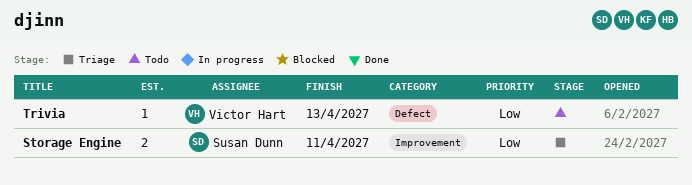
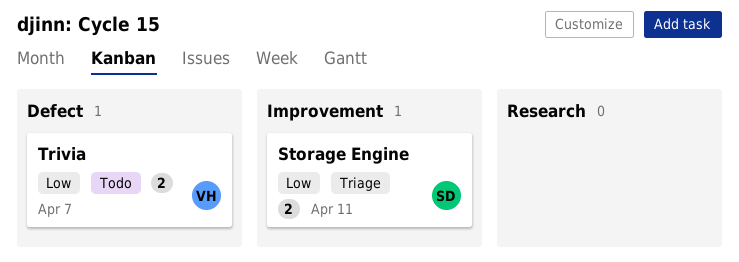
Trivia, estimate: 1 -> 2
Trivia, due: Apr 13 -> Apr 7

